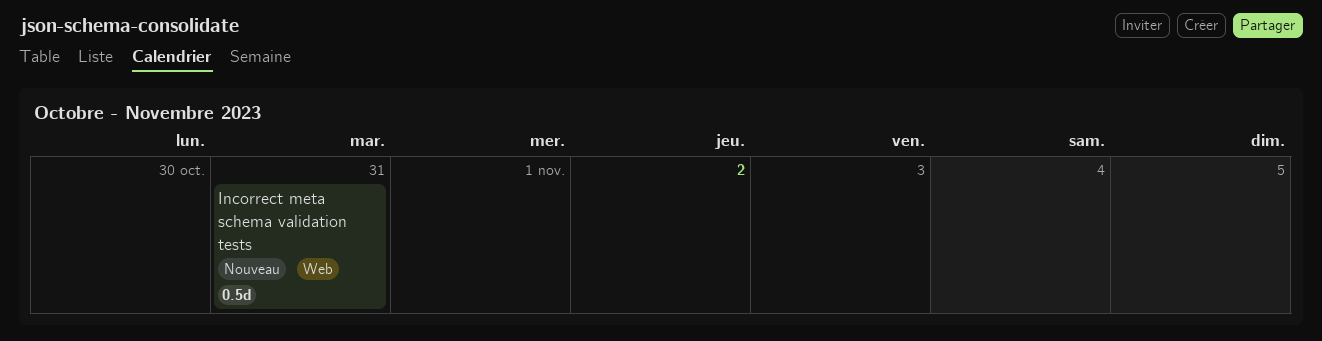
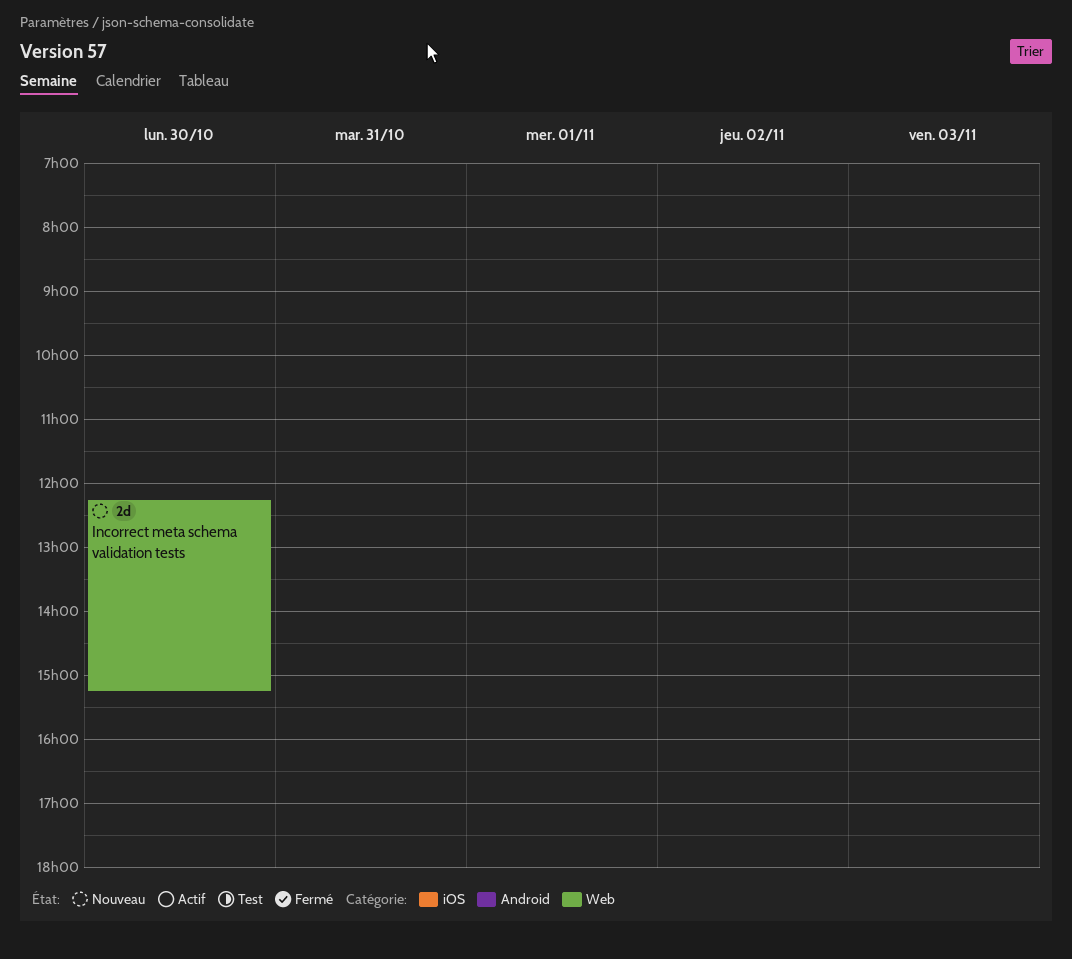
Incorrect meta schema validation tests, estimate: 0.5d -> 2d
Incorrect meta schema validation tests, day: Oct 31 -> Oct 30

